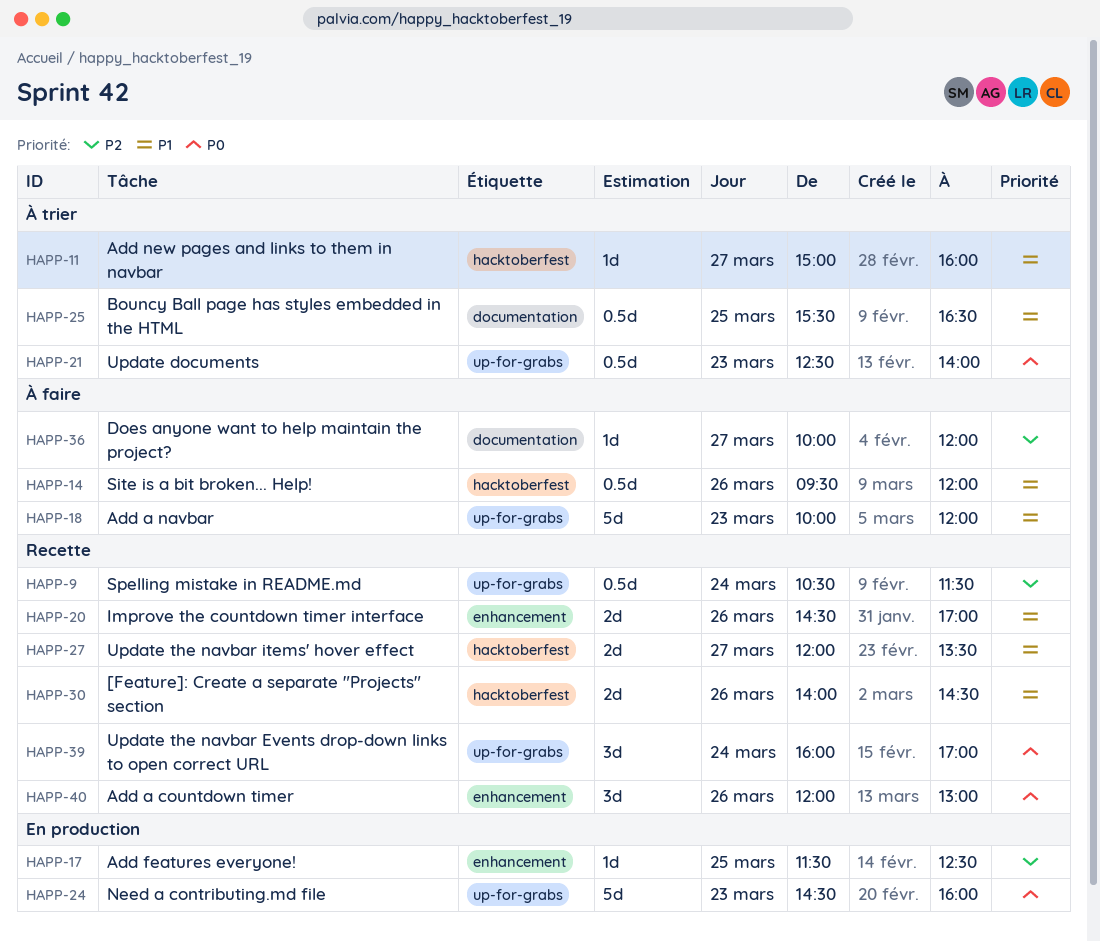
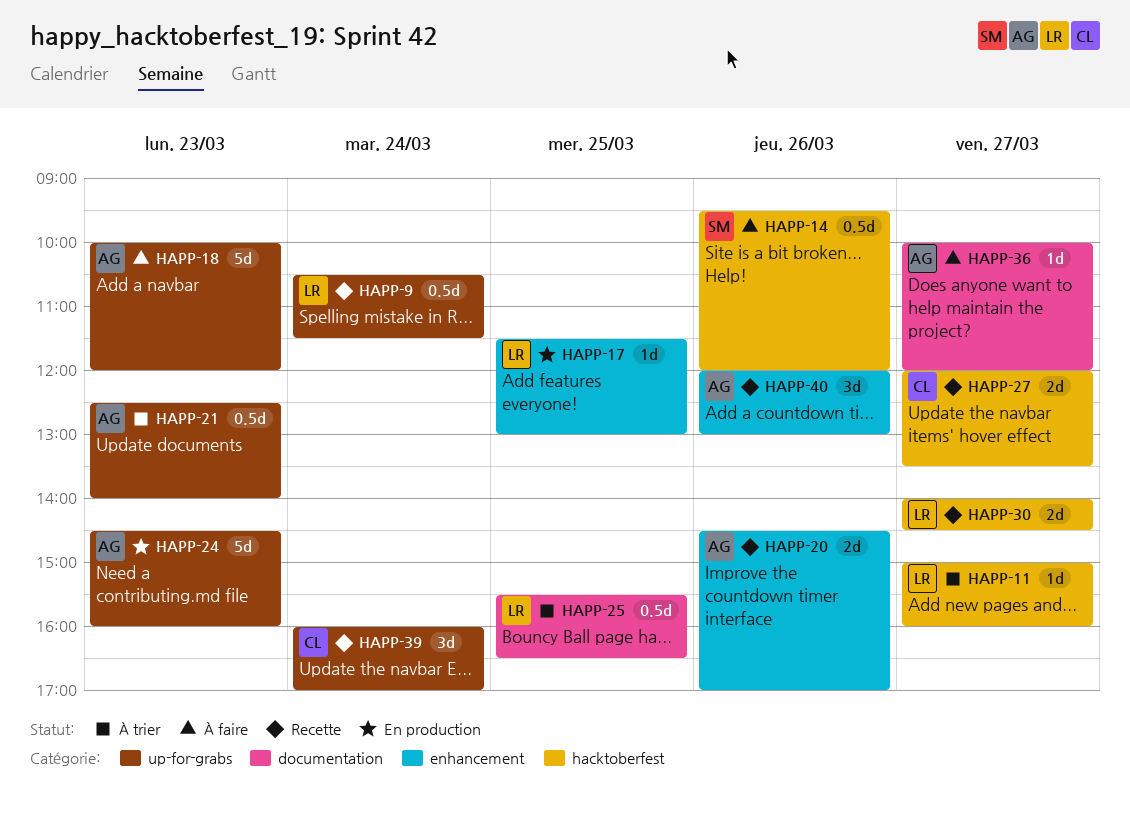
HAPP-17, ends: 12:30 -> 13:00
HAPP-30, day: Mar 26 -> Mar 27

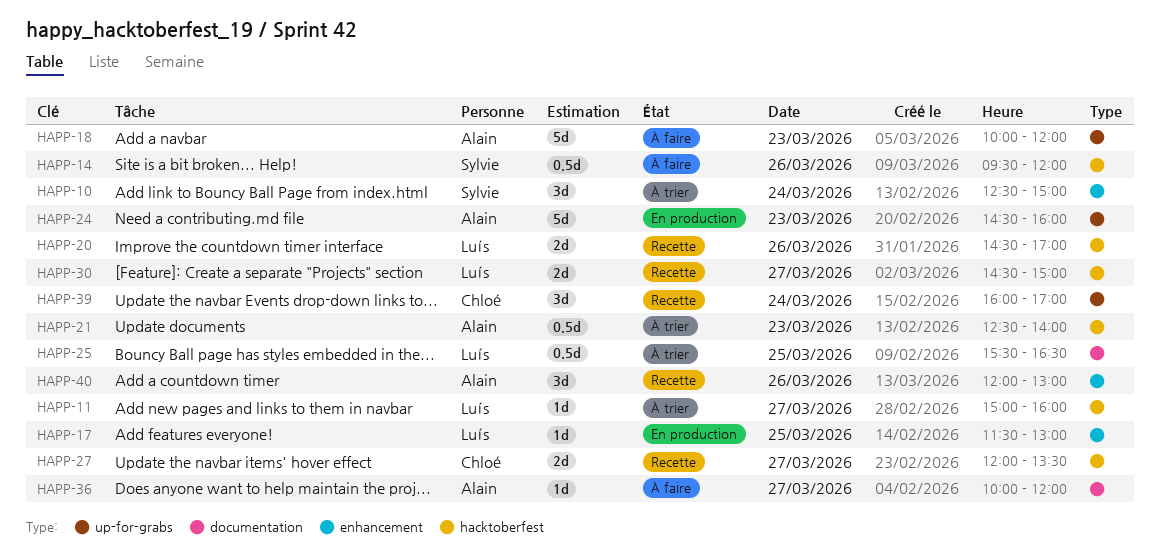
HAPP-9: present -> none
HAPP-10: none -> present
HAPP-20, owner: Alain -> Luís
HAPP-20, label: enhancement -> hacktoberfest
HAPP-21, label: up-for-grabs -> hacktoberfest
HAPP-30, begins: 14:00 -> 14:30
HAPP-30, ends: 14:30 -> 15:00

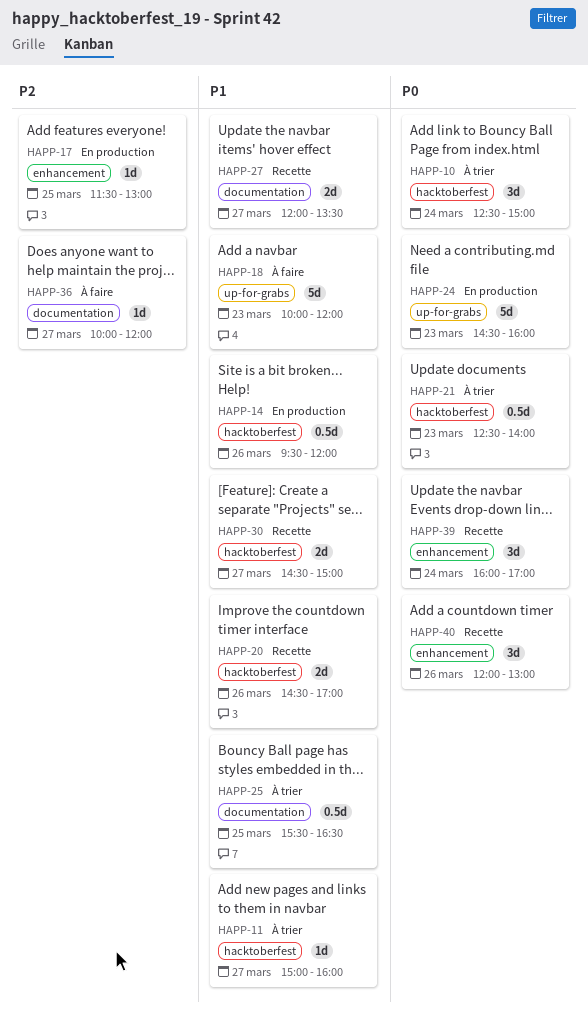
HAPP-10, label: enhancement -> hacktoberfest
HAPP-14, status: À faire -> En production
HAPP-27, label: hacktoberfest -> documentation
HAPP-39, label: up-for-grabs -> enhancement

